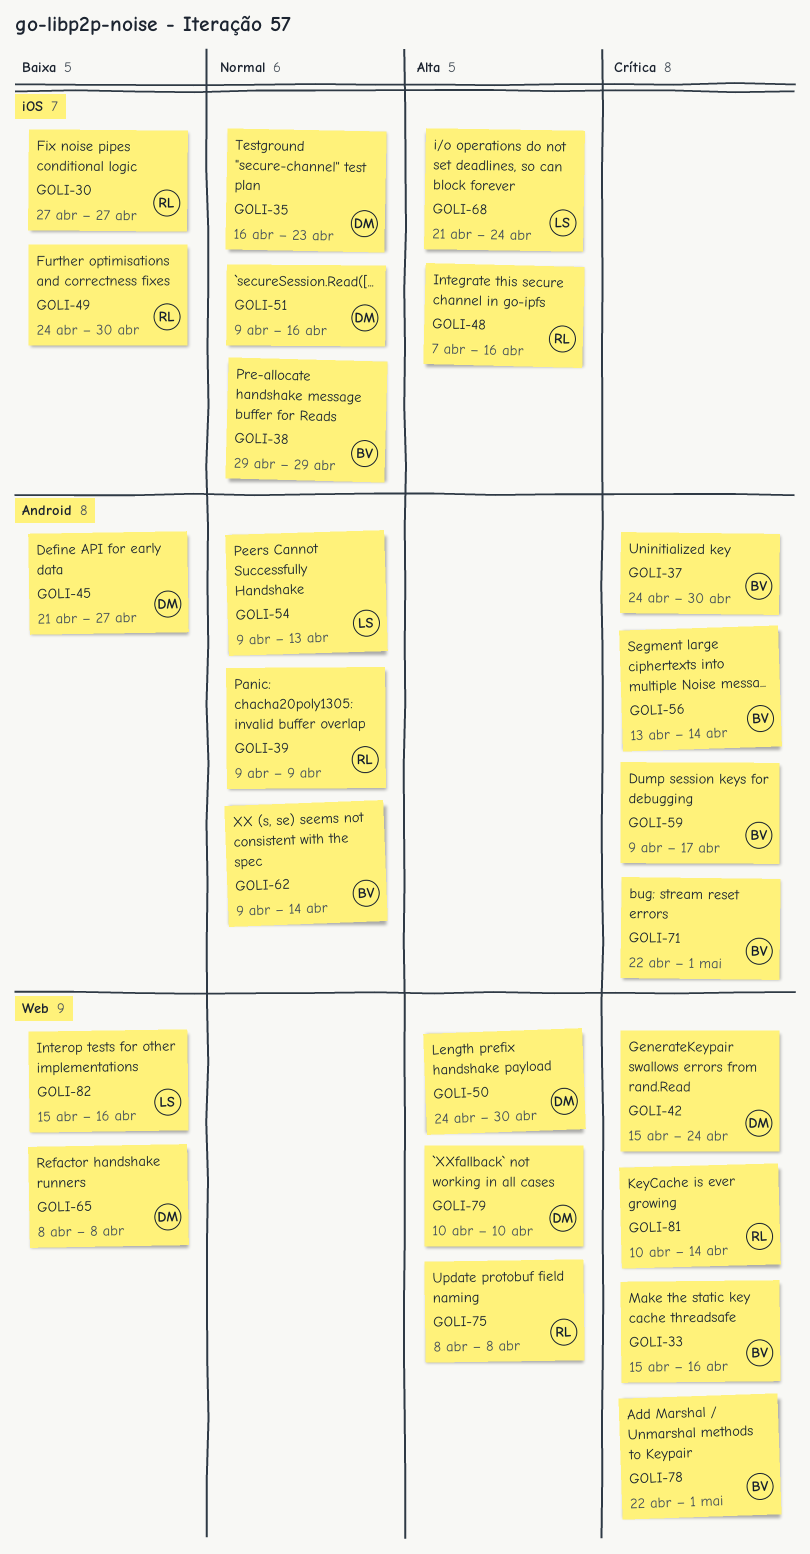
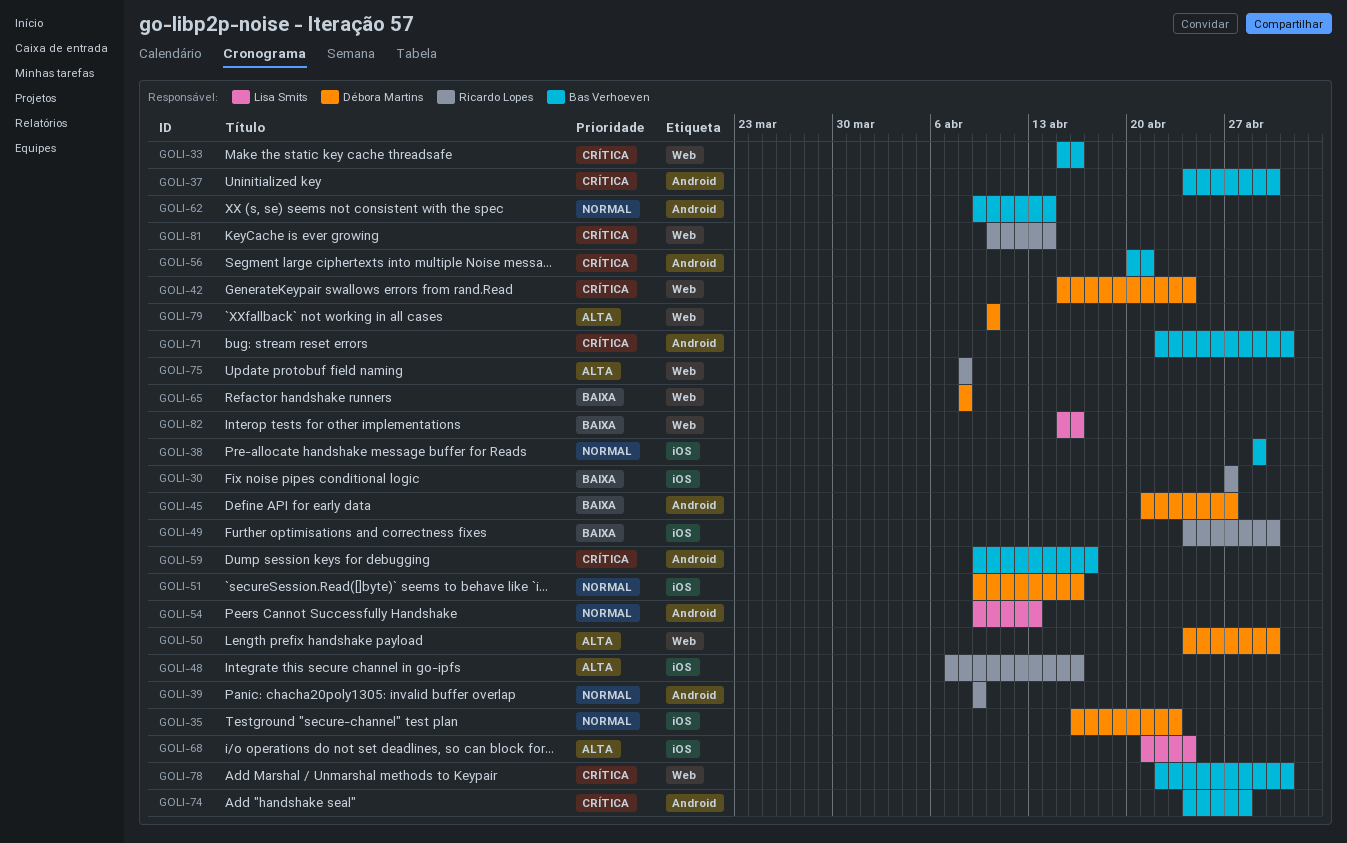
GOLI-56, start: Apr 13 -> Apr 20
GOLI-56, due: Apr 14 -> Apr 21
GOLI-74: none -> present

